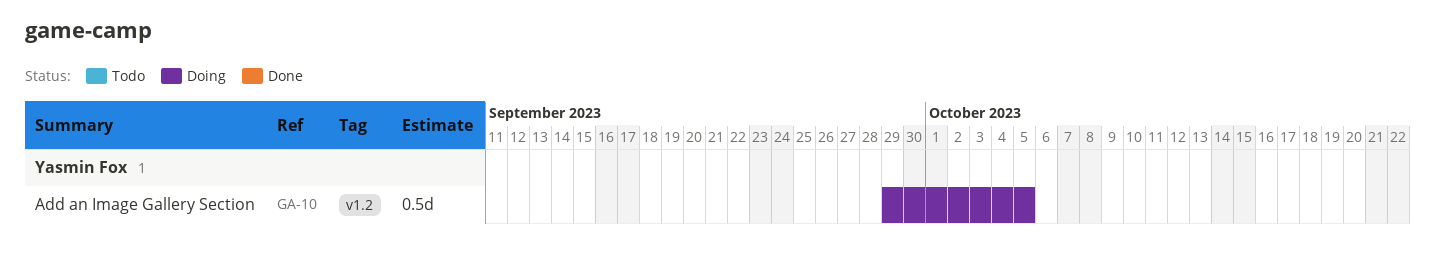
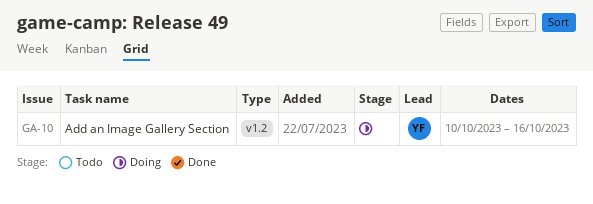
GA-10, start: Sep 29 -> Oct 10
GA-10, due: Oct 5 -> Oct 16

